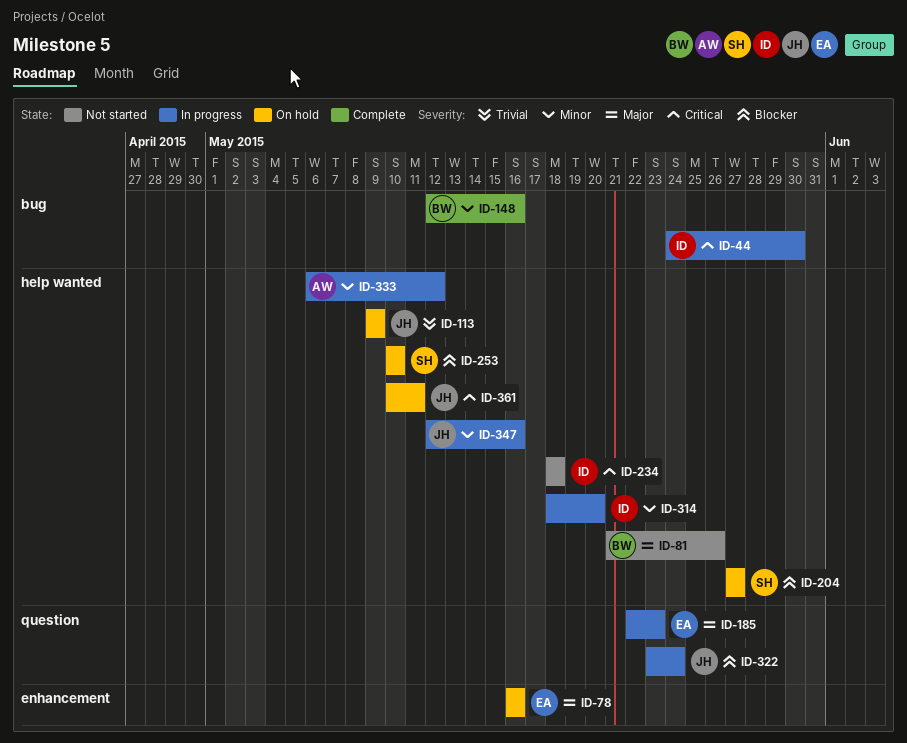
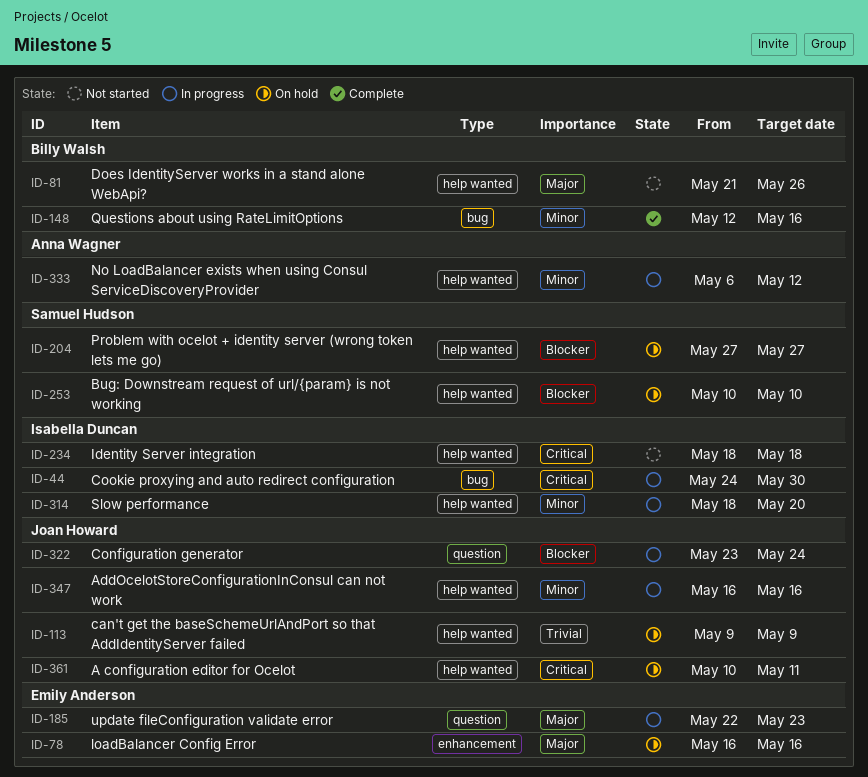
ID-347, start: May 12 -> May 16

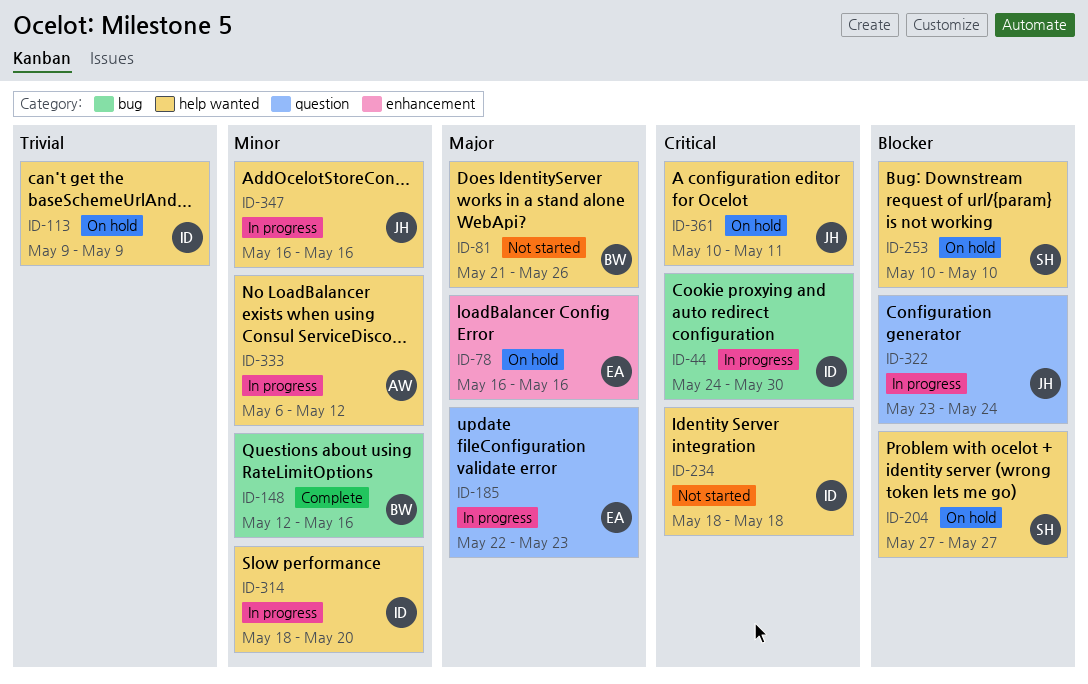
ID-113, owner: Joan Howard -> Isabella Duncan

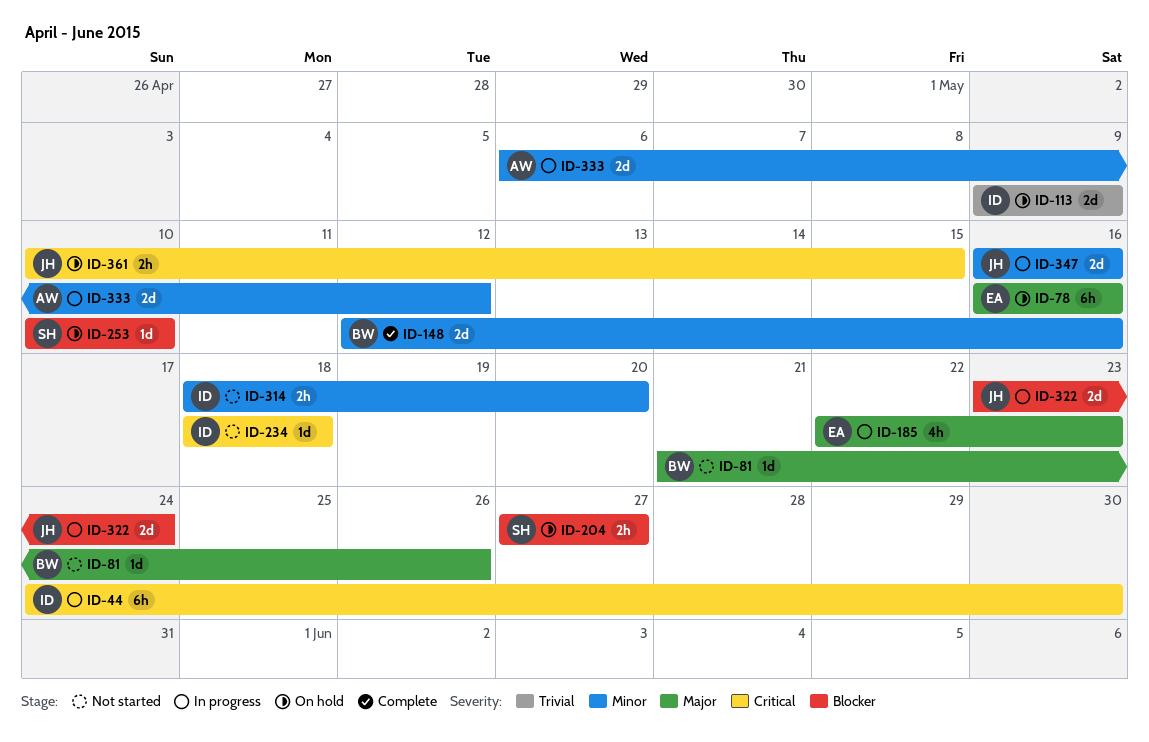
ID-314, status: In progress -> Not started
ID-361, due: May 11 -> May 15

